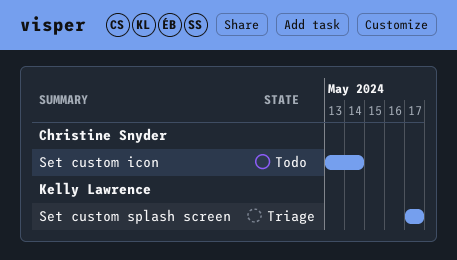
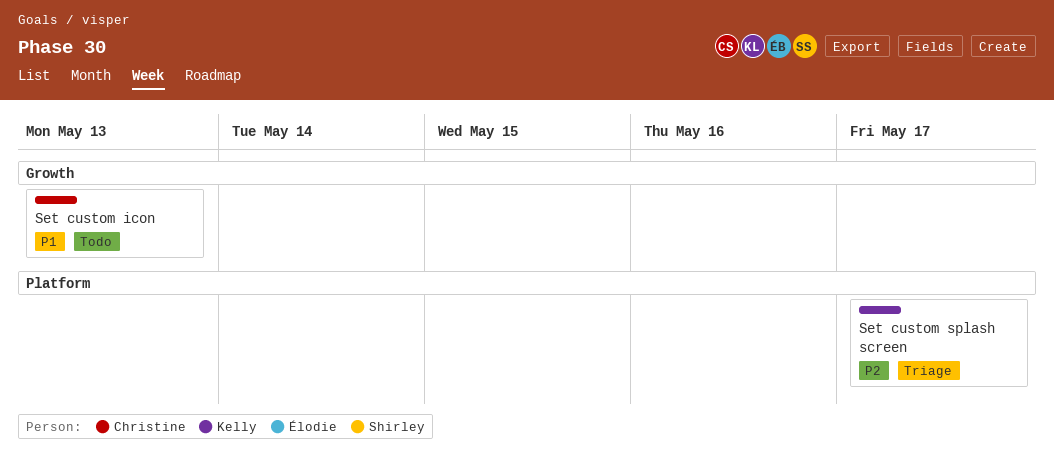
Set custom icon, due: May 14 -> May 13

